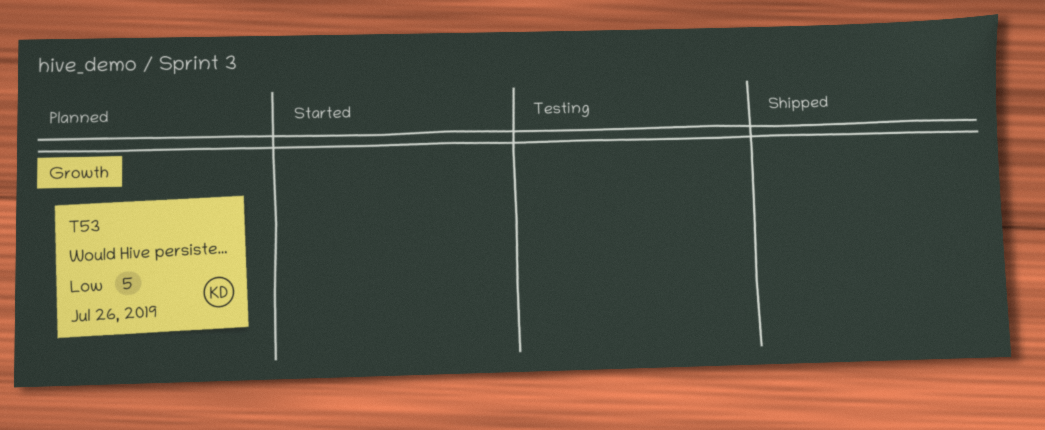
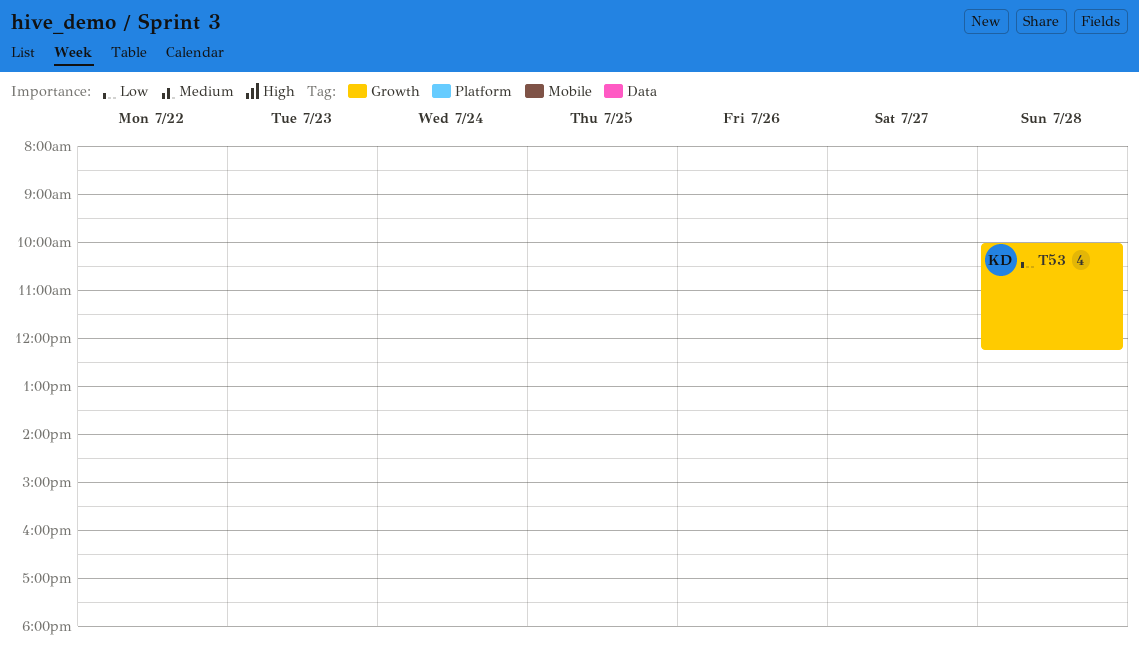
T53, estimate: 5 -> 4
T53, day: Jul 26 -> Jul 28

